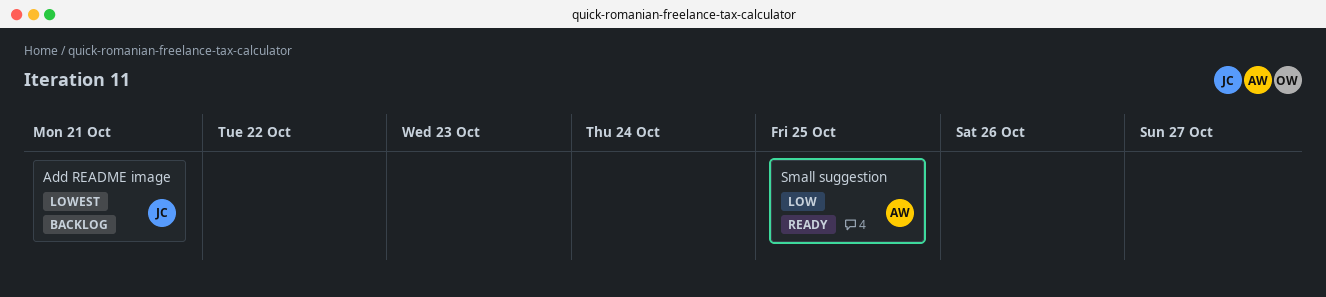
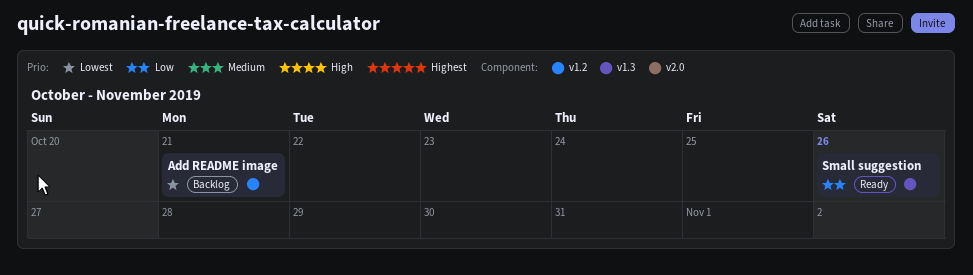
Small suggestion, due: Oct 25 -> Oct 26

